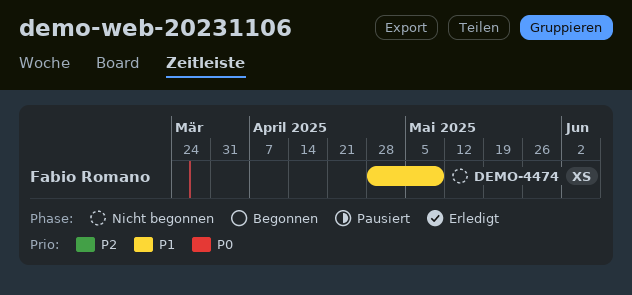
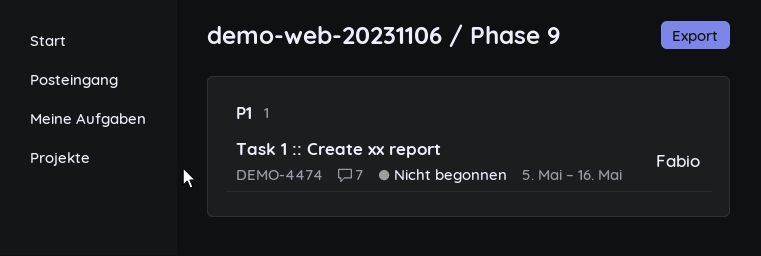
DEMO-4474, start: Apr 28 -> May 5
DEMO-4474, due: May 9 -> May 16

